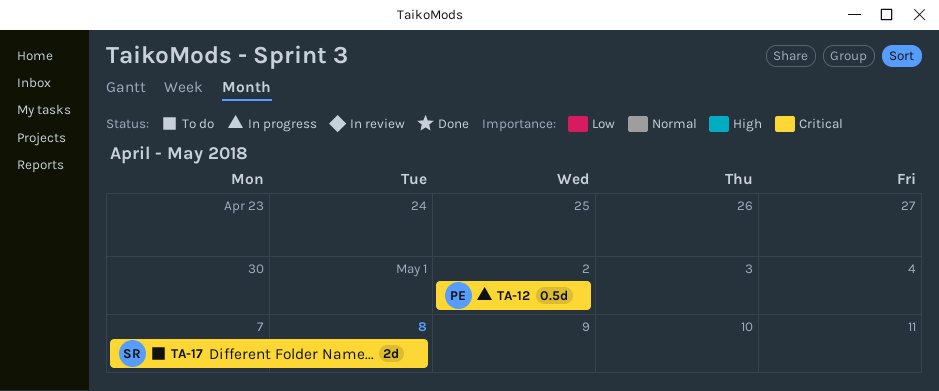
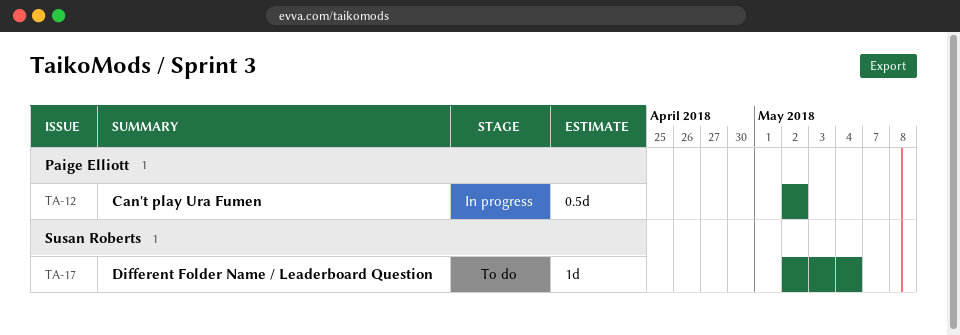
TA-17, estimate: 2d -> 1d
TA-17, start: May 7 -> May 2
TA-17, due: May 8 -> May 4

